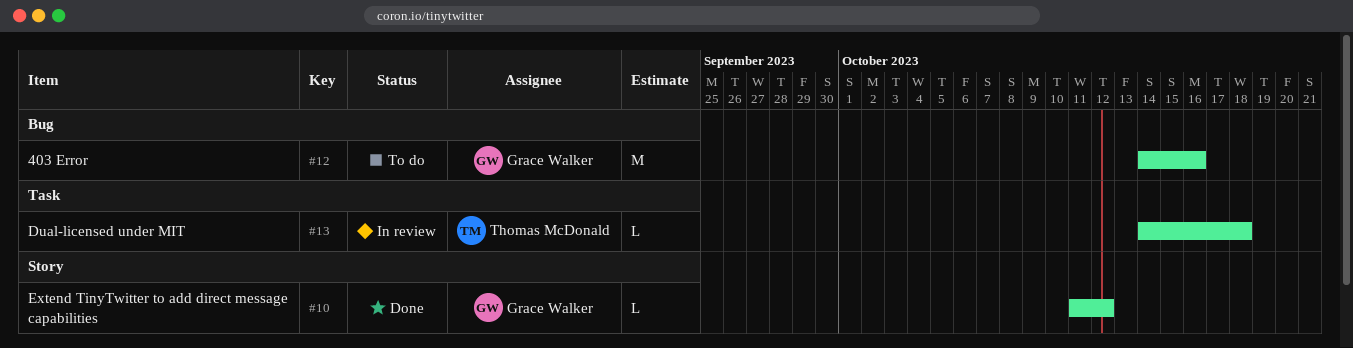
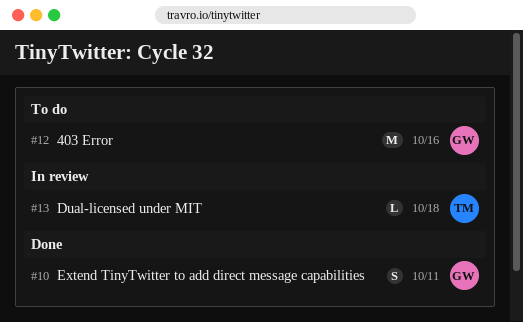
#10, estimate: L -> S
#10, due: Oct 12 -> Oct 11

